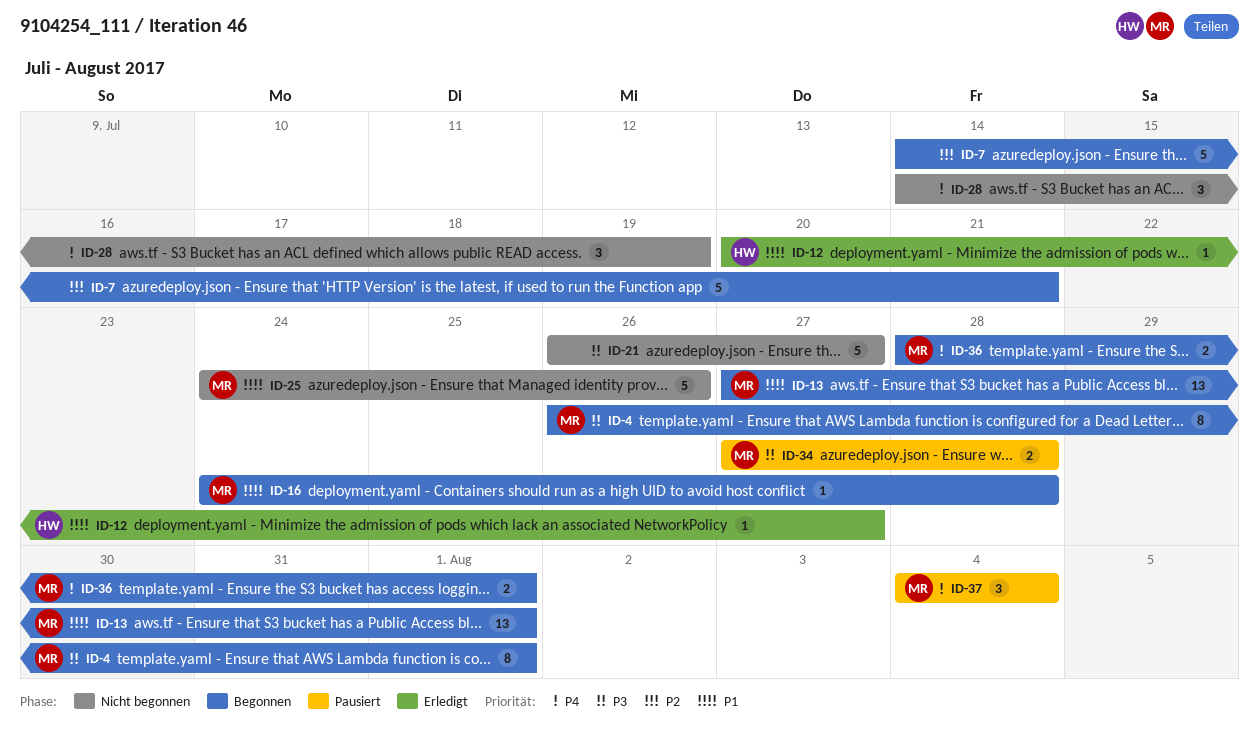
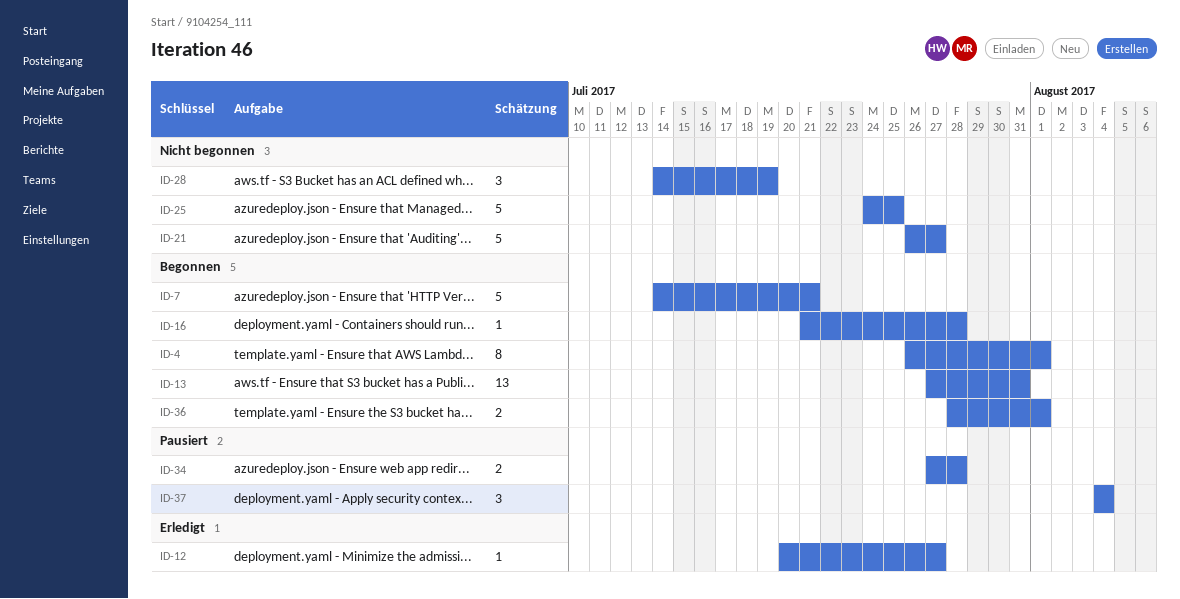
ID-13, due: Aug 1 -> Jul 31
ID-16, start: Jul 24 -> Jul 21
ID-25, due: Jul 26 -> Jul 25

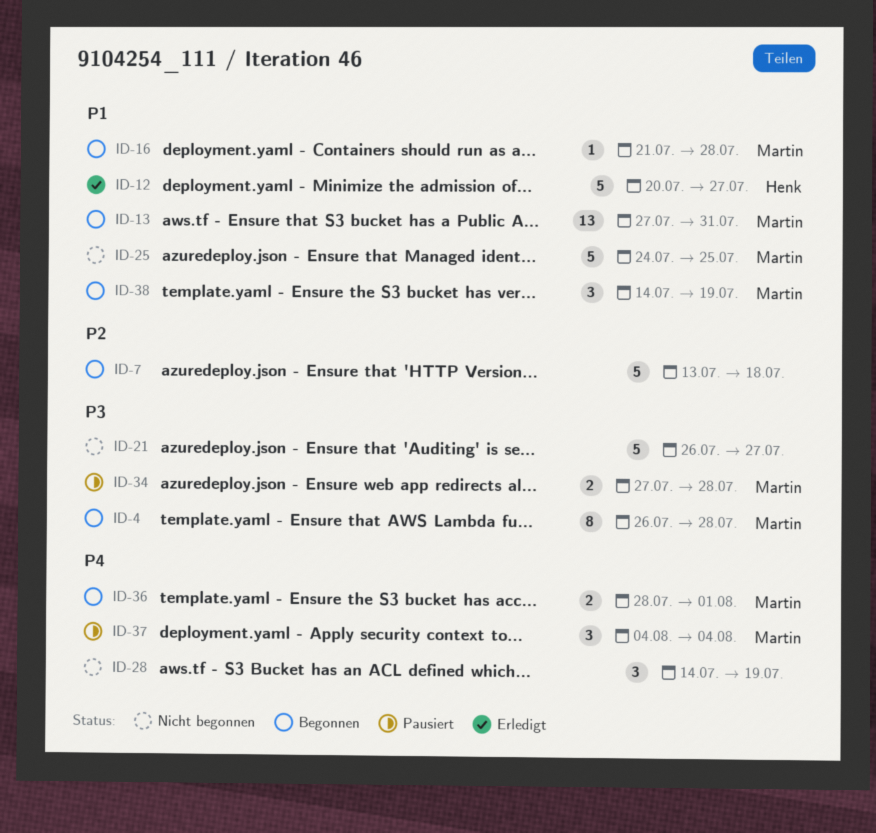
ID-4, due: Aug 1 -> Jul 28
ID-7, start: Jul 14 -> Jul 13
ID-7, due: Jul 21 -> Jul 18
ID-12, estimate: 1 -> 5
ID-38: none -> present

